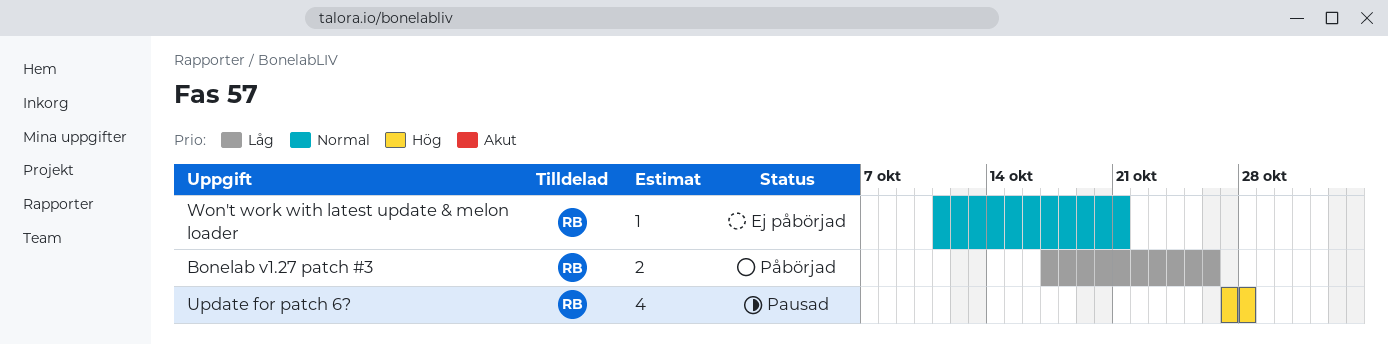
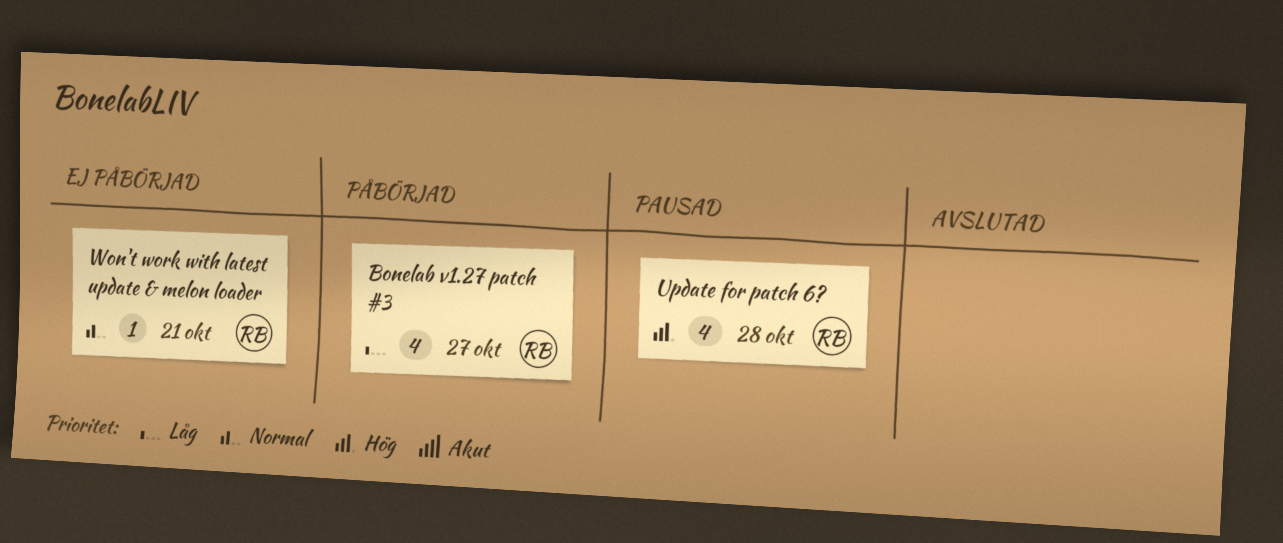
Bonelab v1.27 patch #3, estimate: 2 -> 4
Bonelab v1.27 patch #3, due: Oct 26 -> Oct 27

